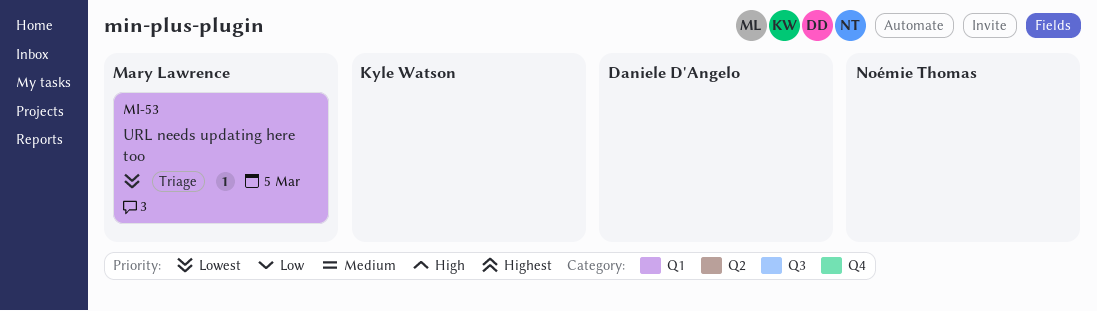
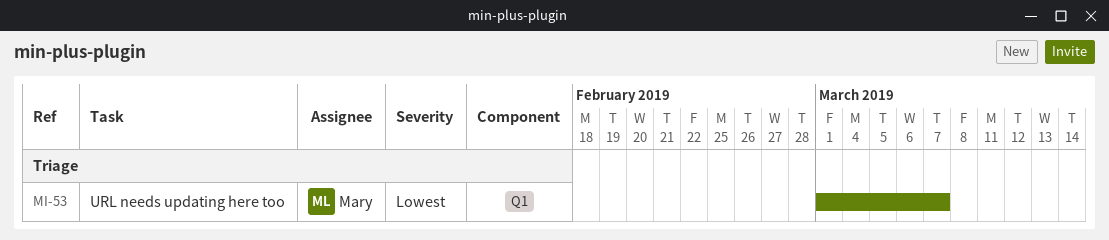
MI-53, due: Mar 5 -> Mar 7

